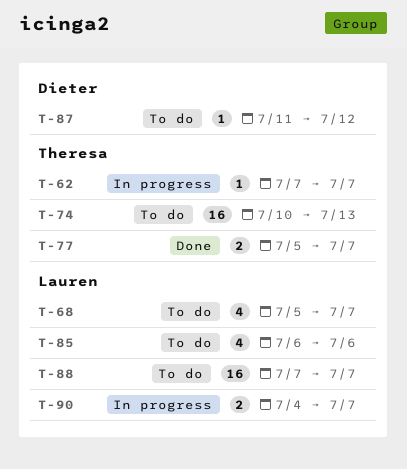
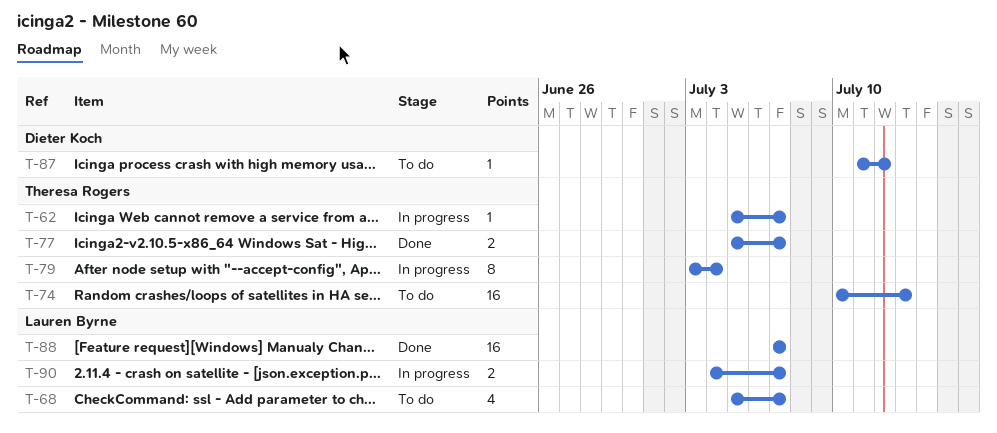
T-62, start: Jul 7 -> Jul 5
T-79: none -> present
T-85: present -> none
T-88, status: To do -> Done

